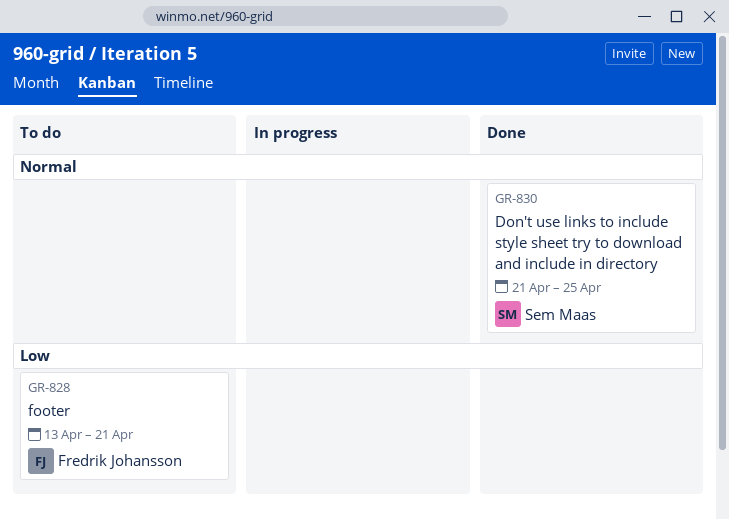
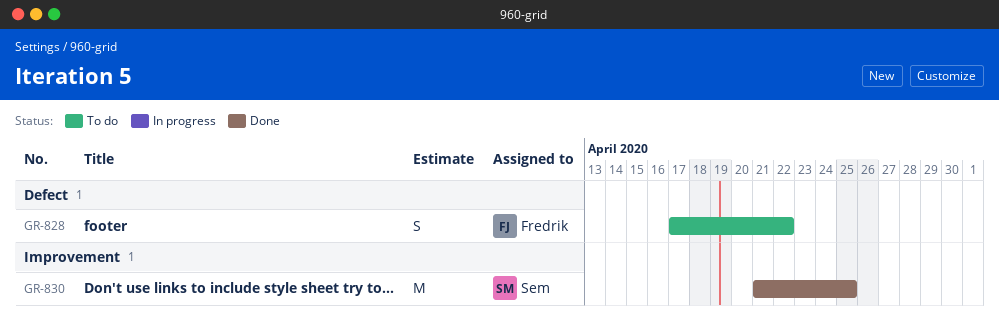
GR-828, start: Apr 13 -> Apr 17
GR-828, due: Apr 21 -> Apr 22

